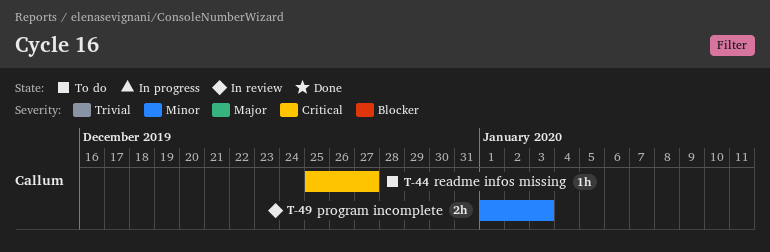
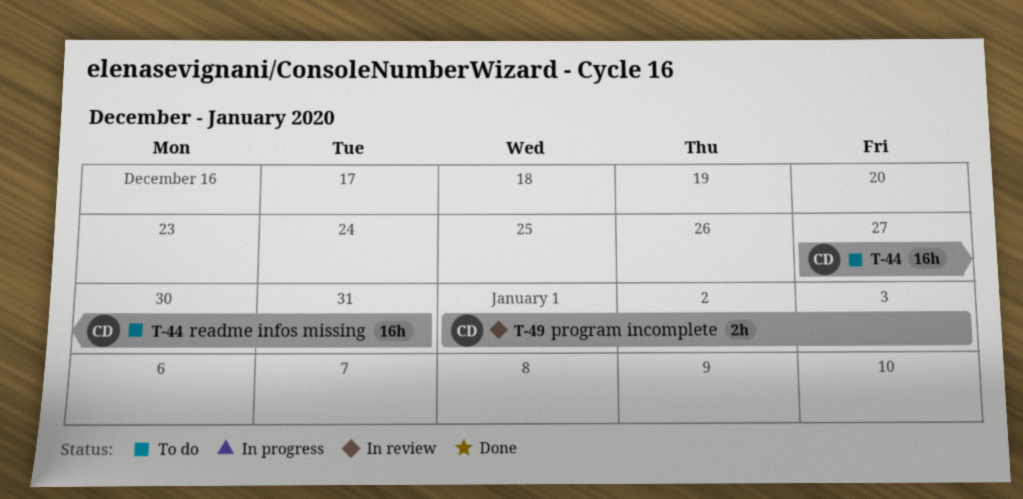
T-44, estimate: 1h -> 16h
T-44, start: Dec 25 -> Dec 27
T-44, due: Dec 27 -> Dec 31

